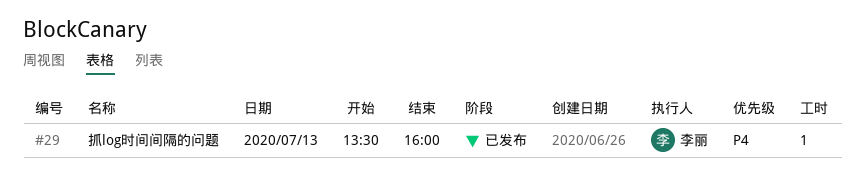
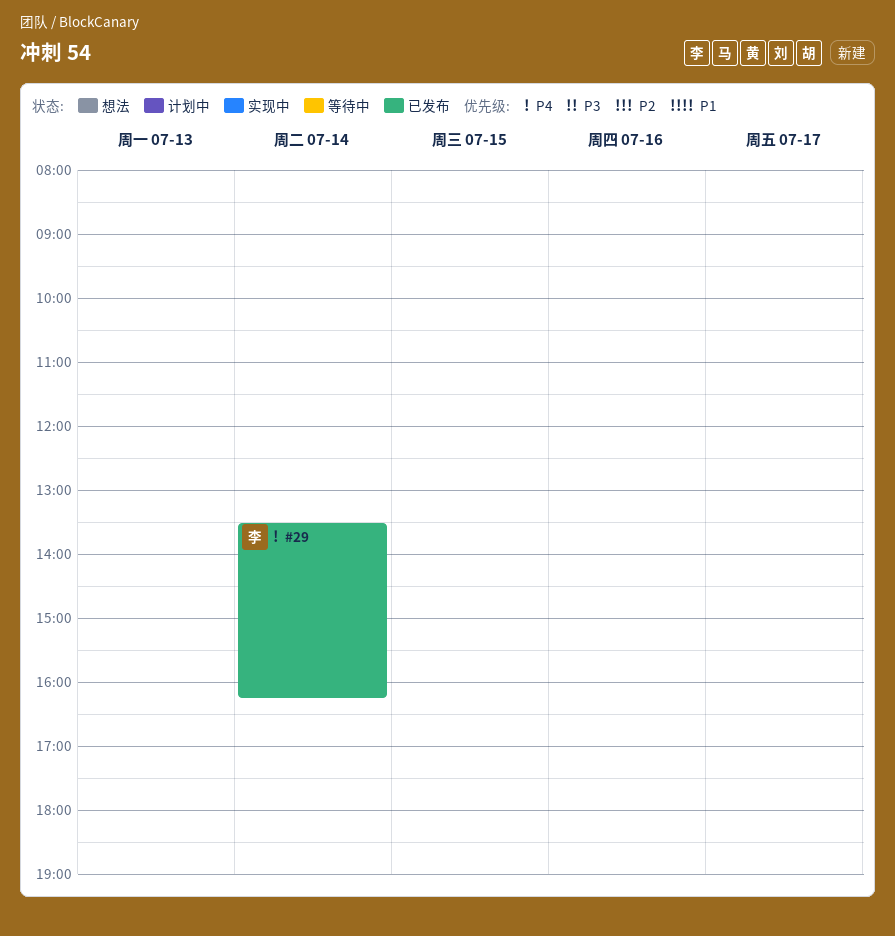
#29, day: Jul 13 -> Jul 14
#29, ends: 16:00 -> 16:15

